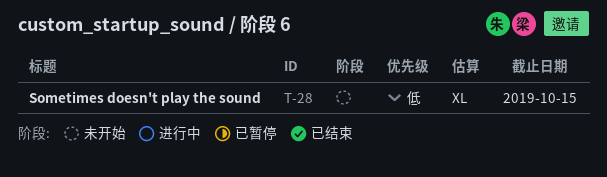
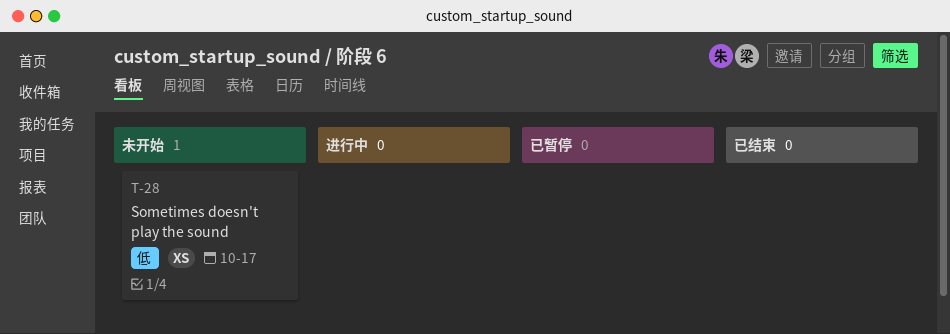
T-28, estimate: XL -> XS
T-28, due: Oct 15 -> Oct 17

